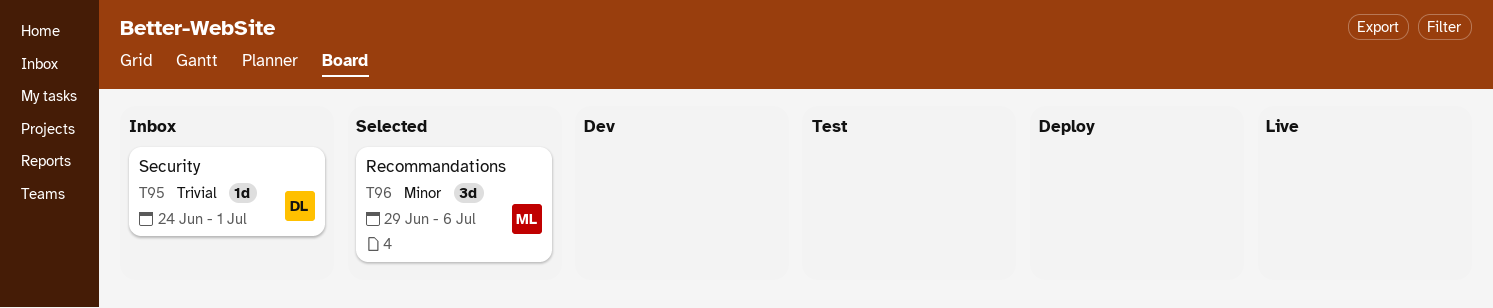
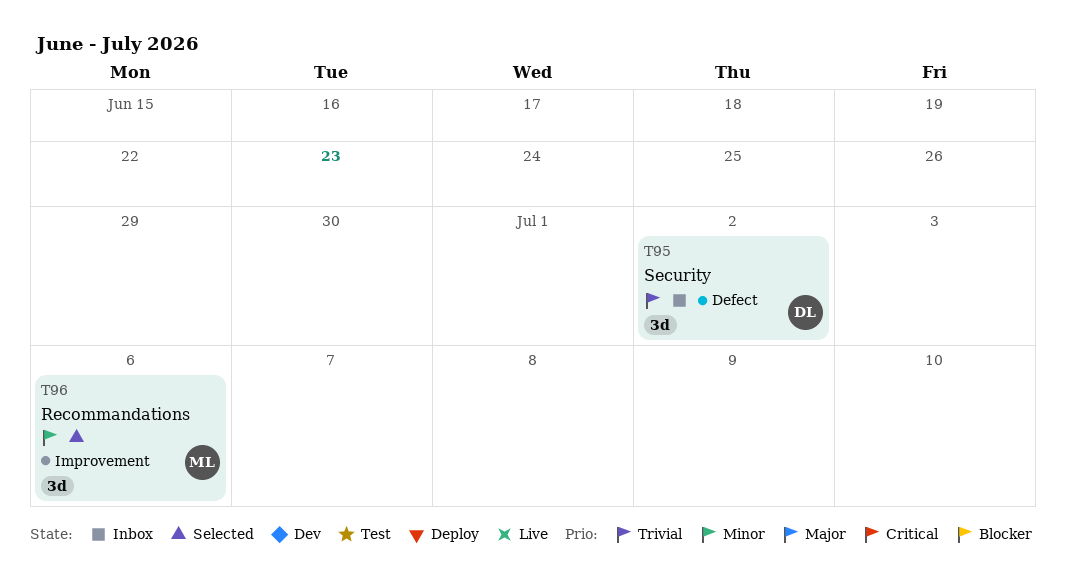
T95, estimate: 1d -> 3d
T95, due: Jul 1 -> Jul 2

